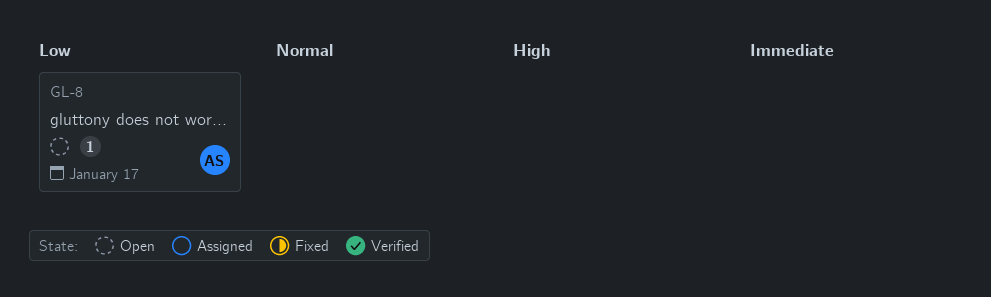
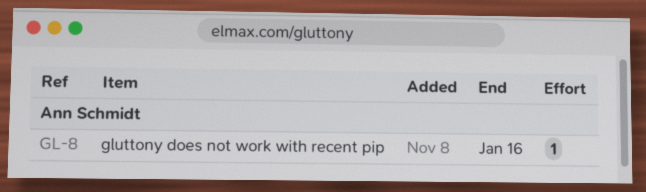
GL-8, due: Jan 17 -> Jan 16

